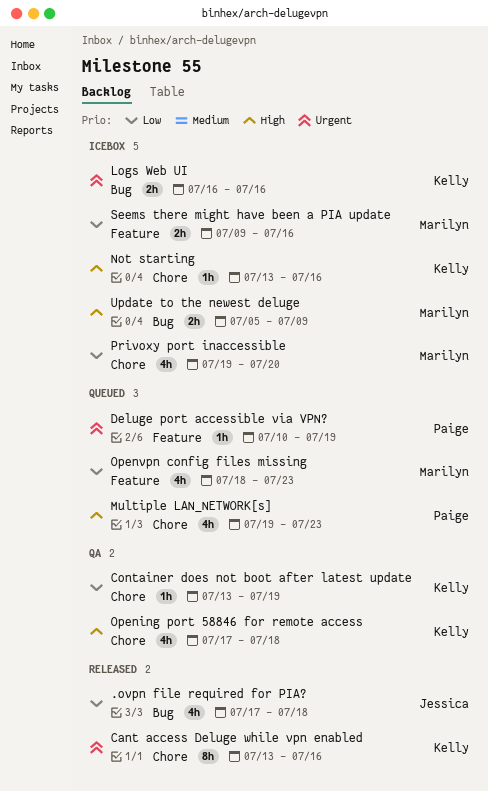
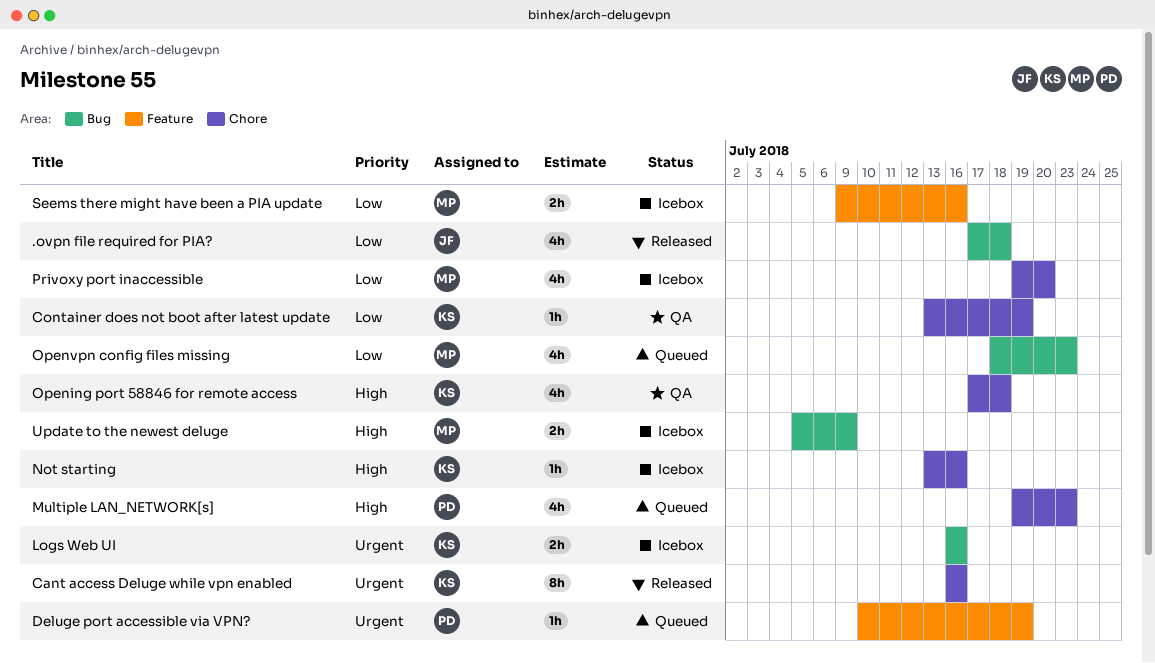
Cant access Deluge while vpn enabled, start: Jul 13 -> Jul 16
Openvpn config files missing, label: Feature -> Bug

